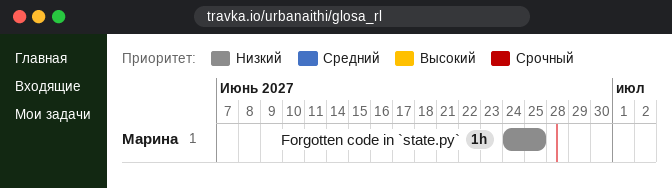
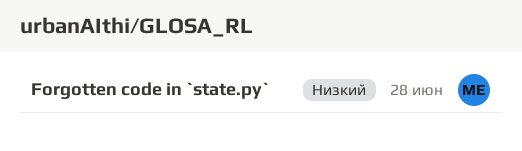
Forgotten code in `state.py`, due: Jun 25 -> Jun 28

